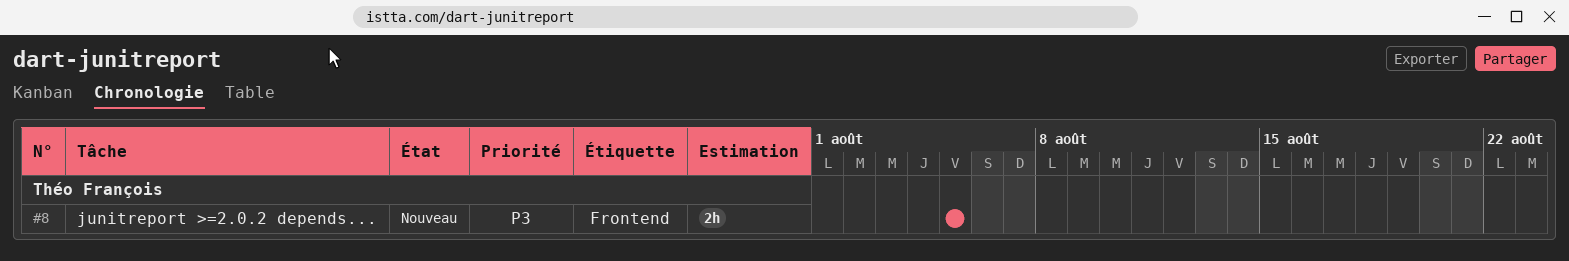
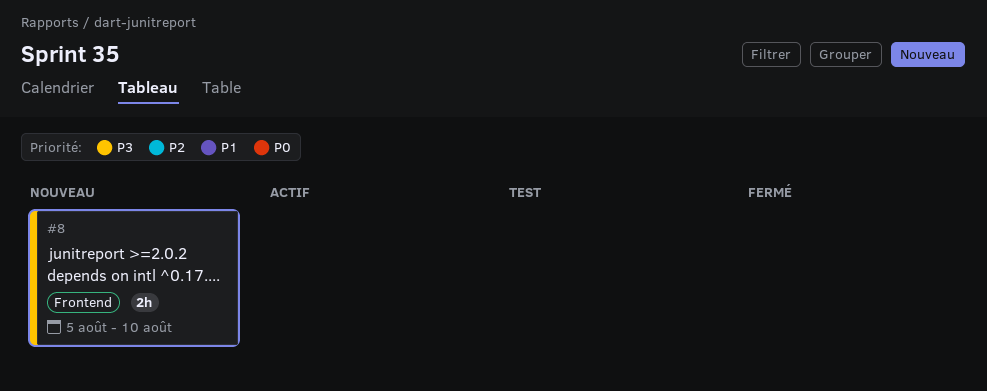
#8, due: Aug 5 -> Aug 10

